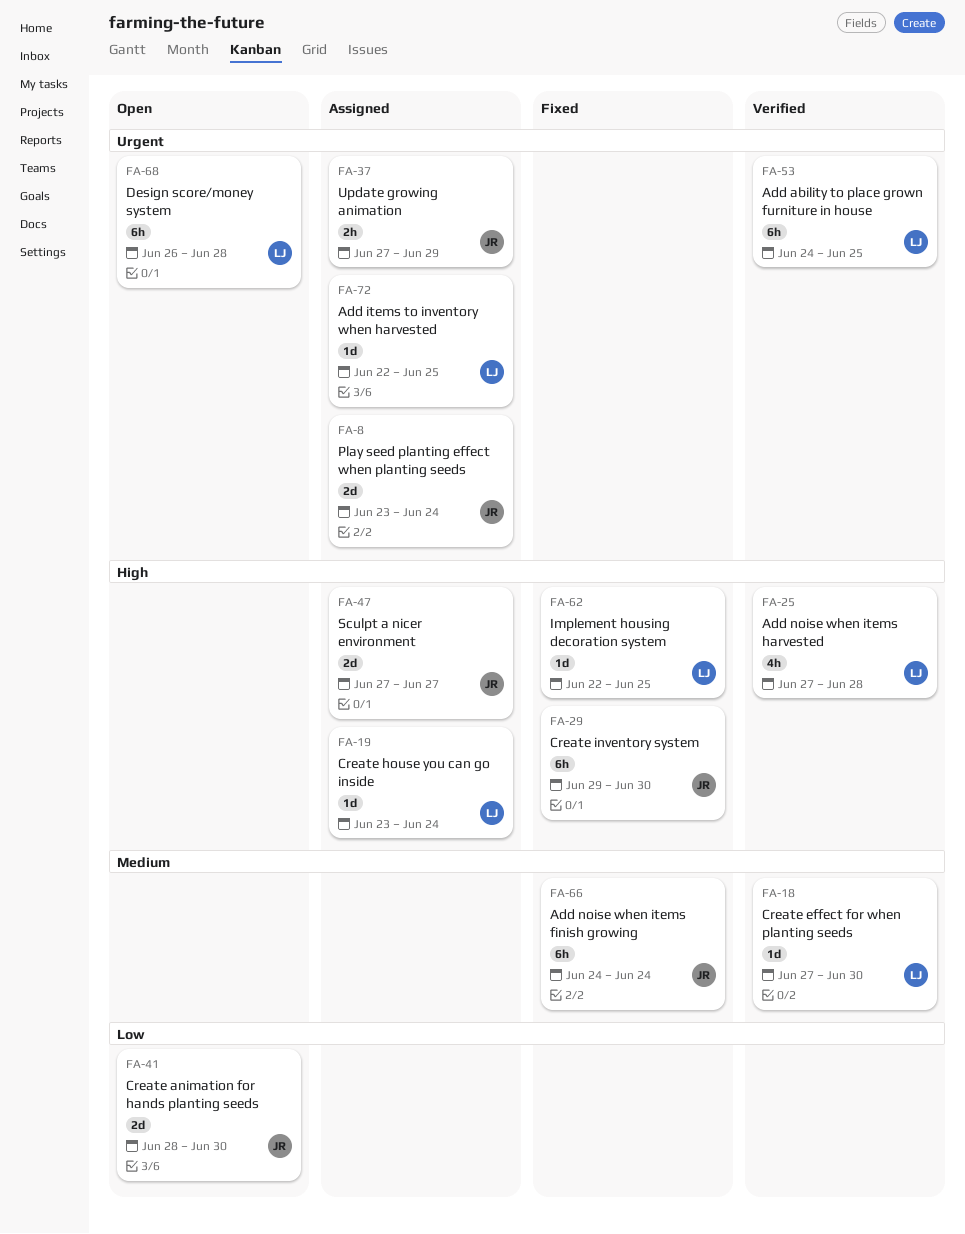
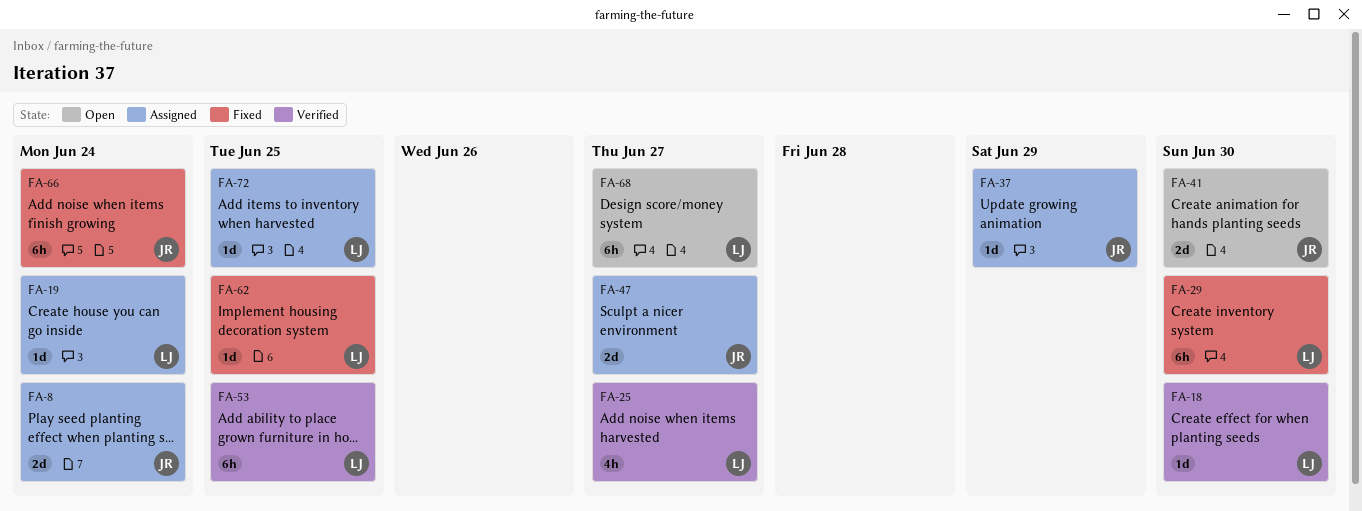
FA-25, due: Jun 28 -> Jun 27
FA-29, owner: JR -> LJ
FA-37, estimate: 2h -> 1d
FA-68, due: Jun 28 -> Jun 27

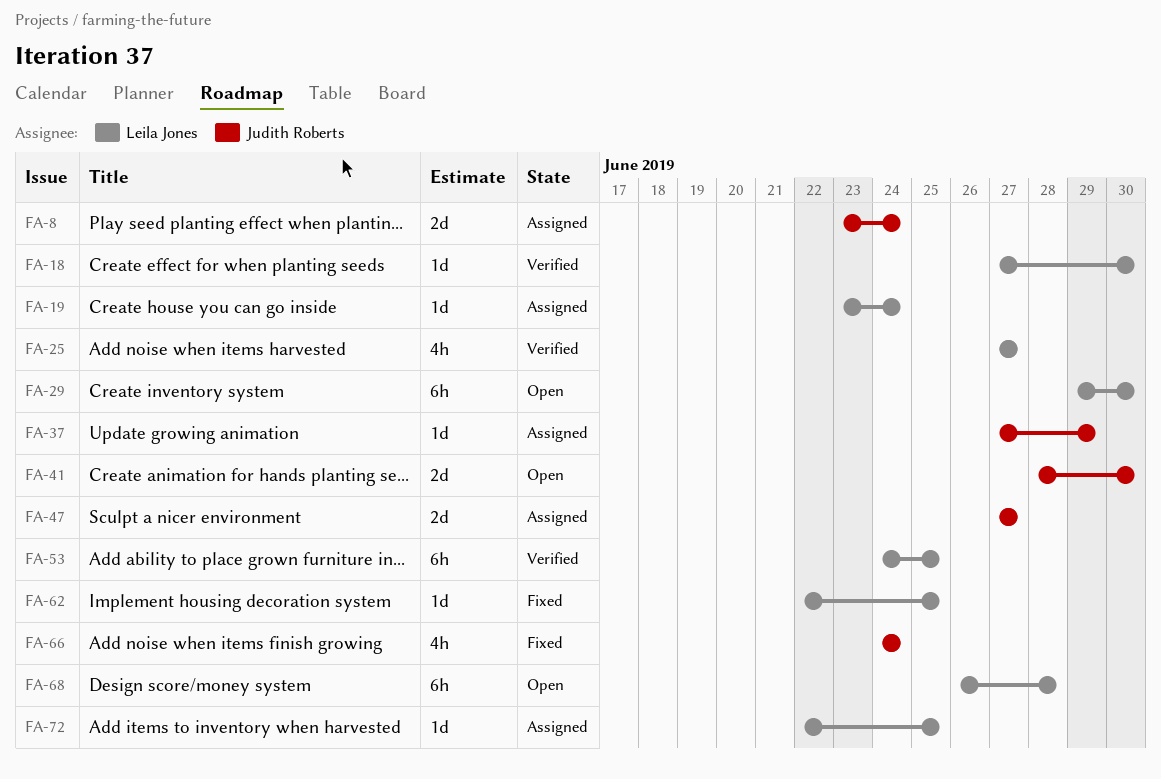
FA-29, status: Fixed -> Open
FA-66, estimate: 6h -> 4h
FA-68, due: Jun 27 -> Jun 28

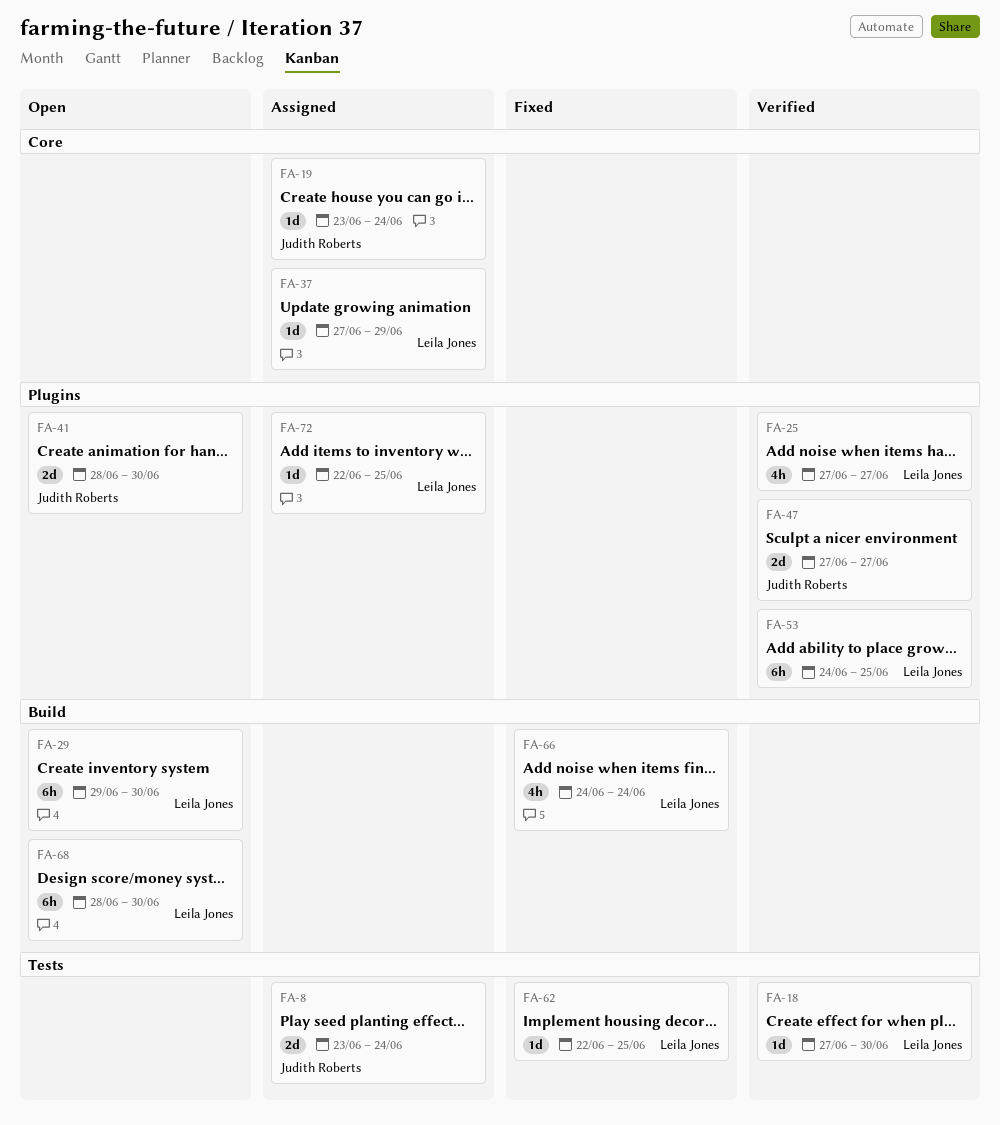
FA-19, owner: Leila Jones -> Judith Roberts
FA-37, owner: Judith Roberts -> Leila Jones
FA-47, status: Assigned -> Verified
FA-66, owner: Judith Roberts -> Leila Jones
FA-68, start: Jun 26 -> Jun 28
FA-68, due: Jun 28 -> Jun 30

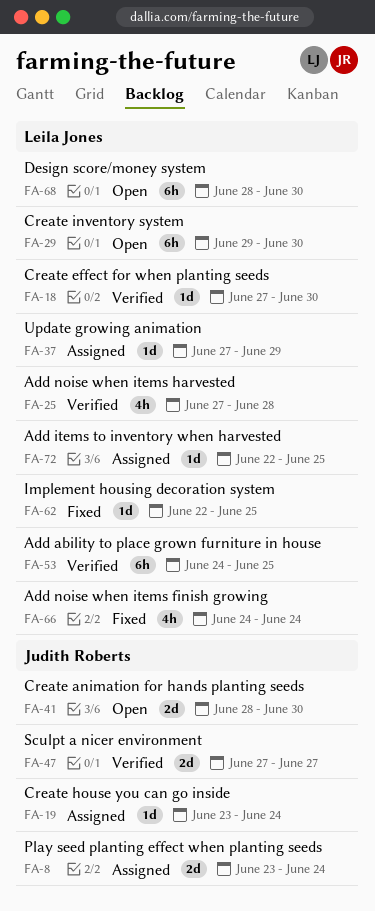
FA-25, due: Jun 27 -> Jun 28

